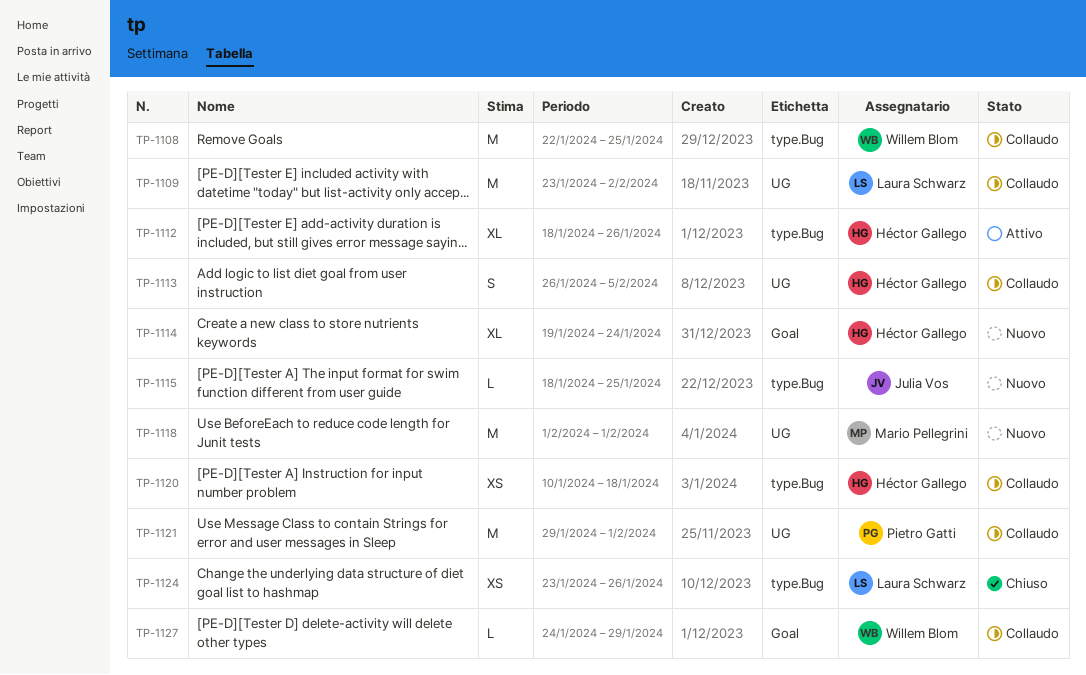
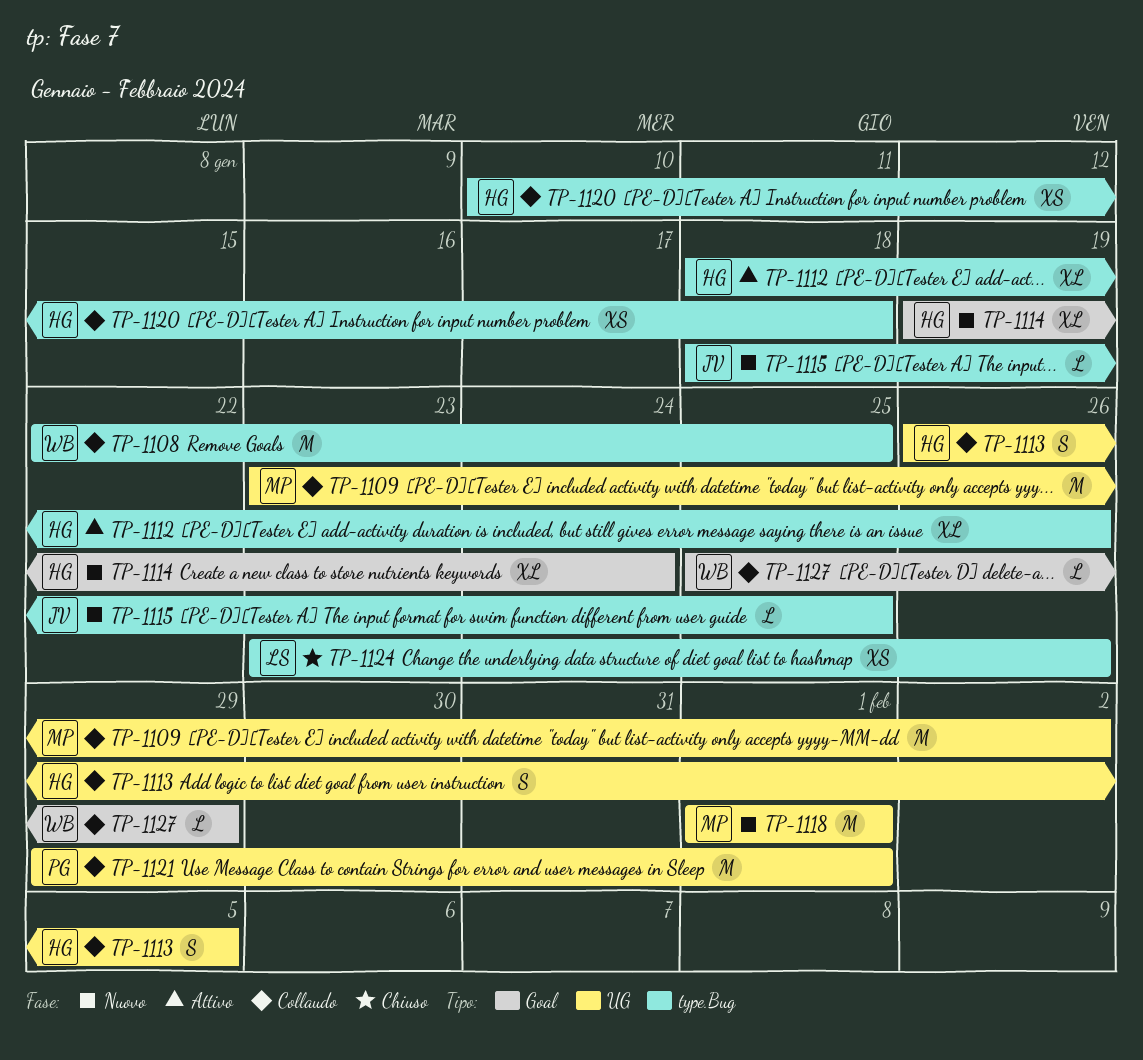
TP-1109, owner: Laura Schwarz -> Mario Pellegrini
TP-1127, start: Jan 24 -> Jan 25

